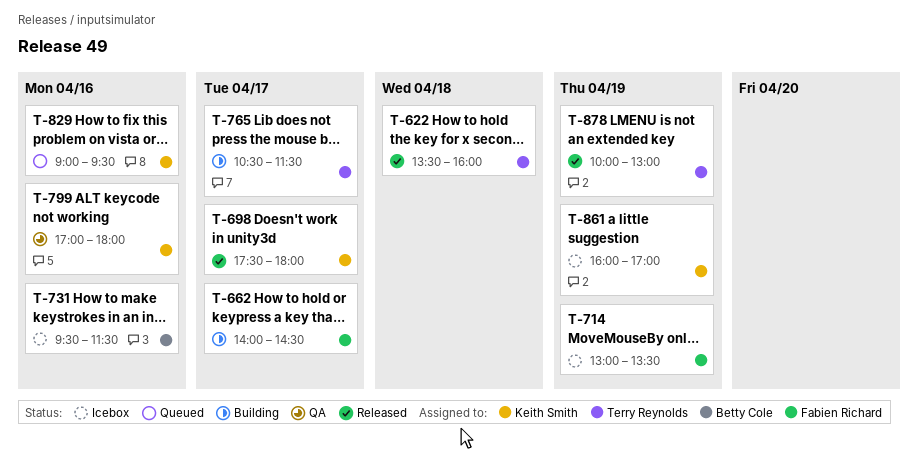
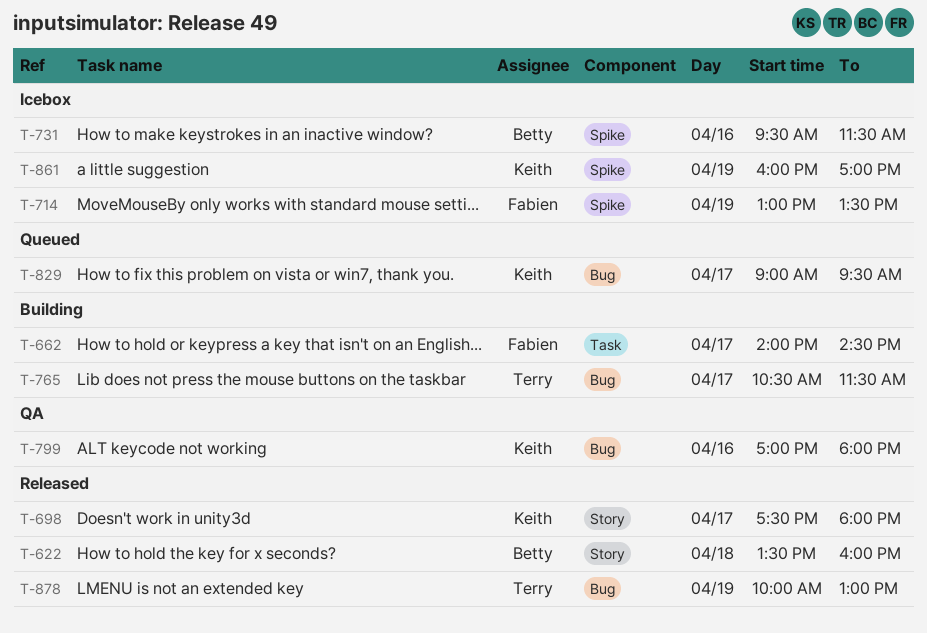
T-622, owner: Terry Reynolds -> Betty Cole
T-829, day: Apr 16 -> Apr 17

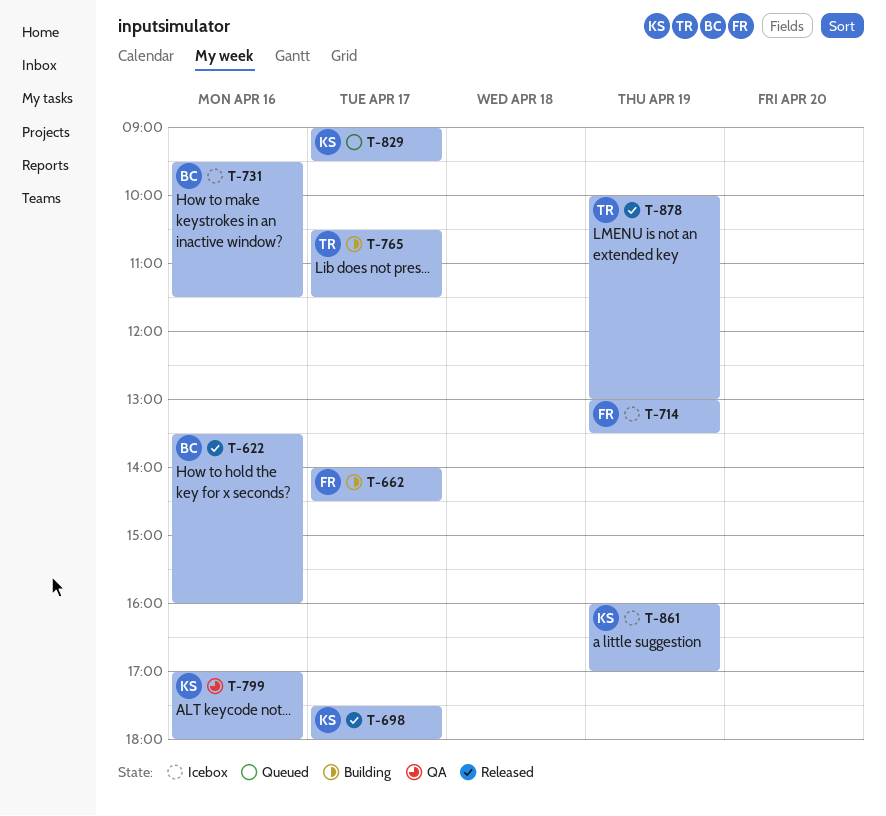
T-622, day: Apr 18 -> Apr 16

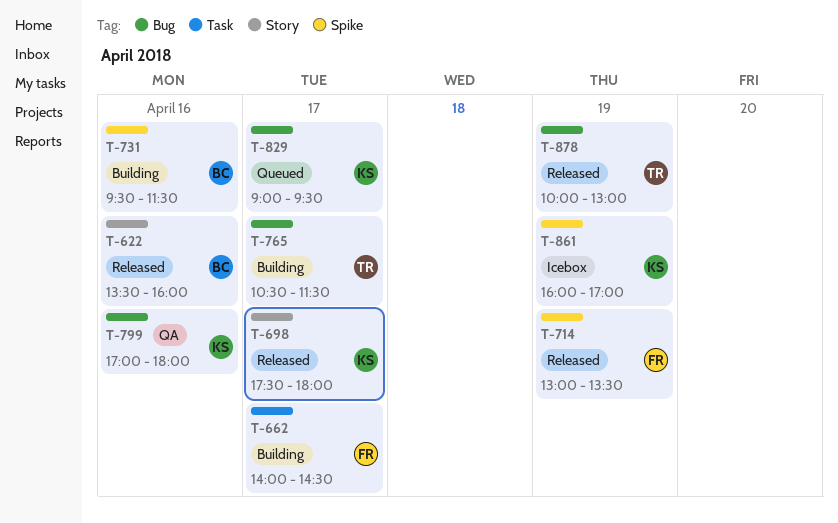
T-714, status: Icebox -> Released
T-731, status: Icebox -> Building

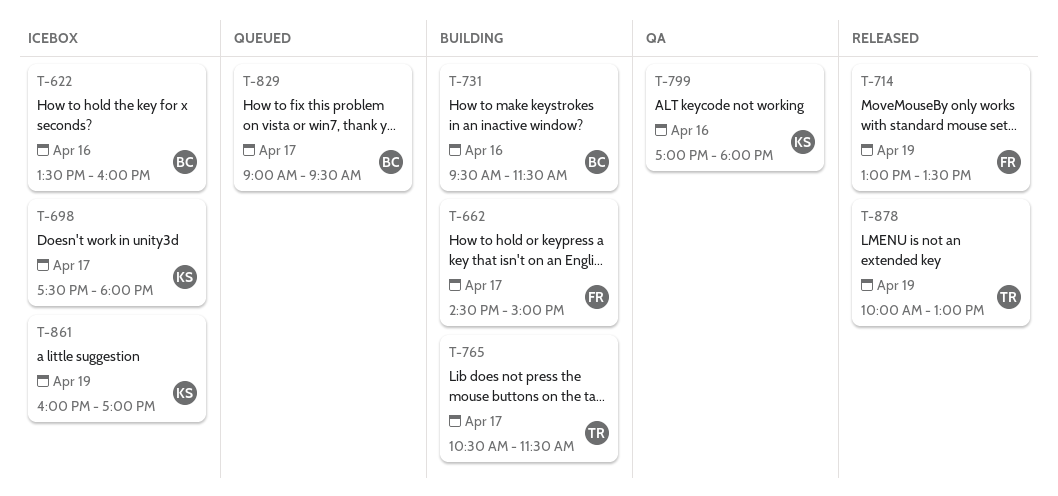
T-622, status: Released -> Icebox
T-662, begins: 14:00 -> 14:30
T-662, ends: 14:30 -> 15:00
T-698, status: Released -> Icebox
T-829, owner: KS -> BC

